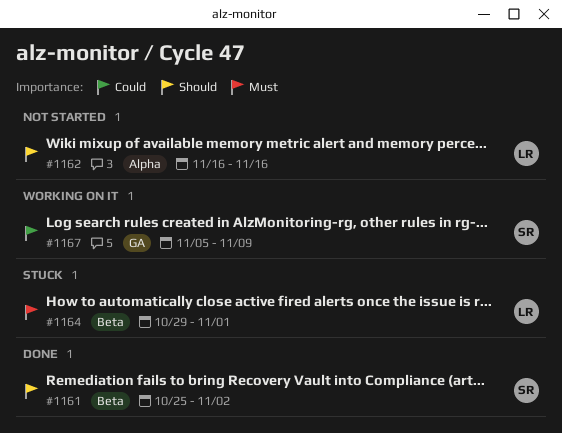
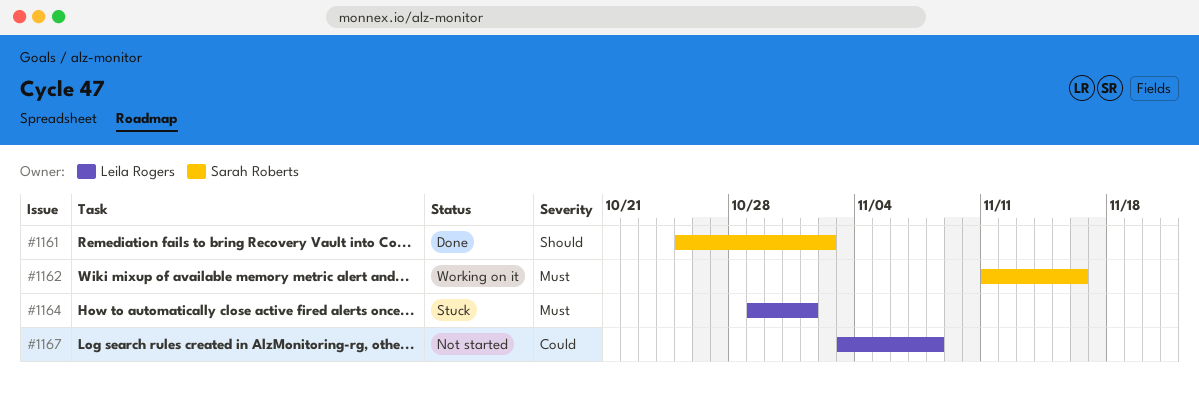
#1162, status: Not started -> Working on it
#1162, owner: Leila Rogers -> Sarah Roberts
#1162, priority: Should -> Must
#1162, start: Nov 16 -> Nov 11
#1167, status: Working on it -> Not started
#1167, owner: Sarah Roberts -> Leila Rogers
#1167, start: Nov 5 -> Nov 3
#1167, due: Nov 9 -> Nov 8

